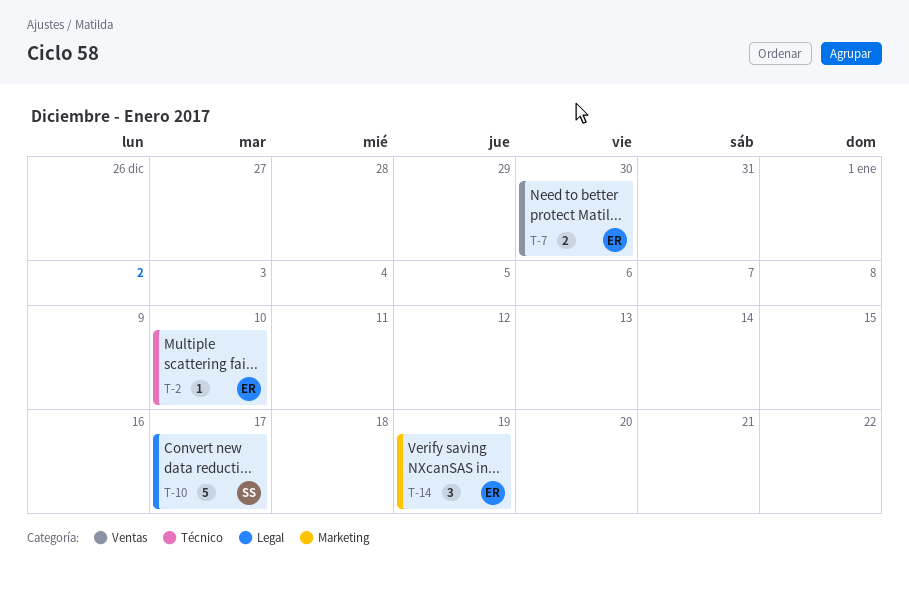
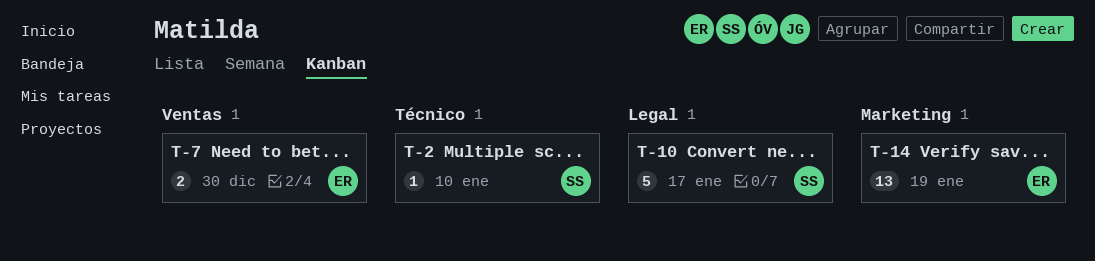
T-2, owner: ER -> SS
T-14, estimate: 3 -> 13

